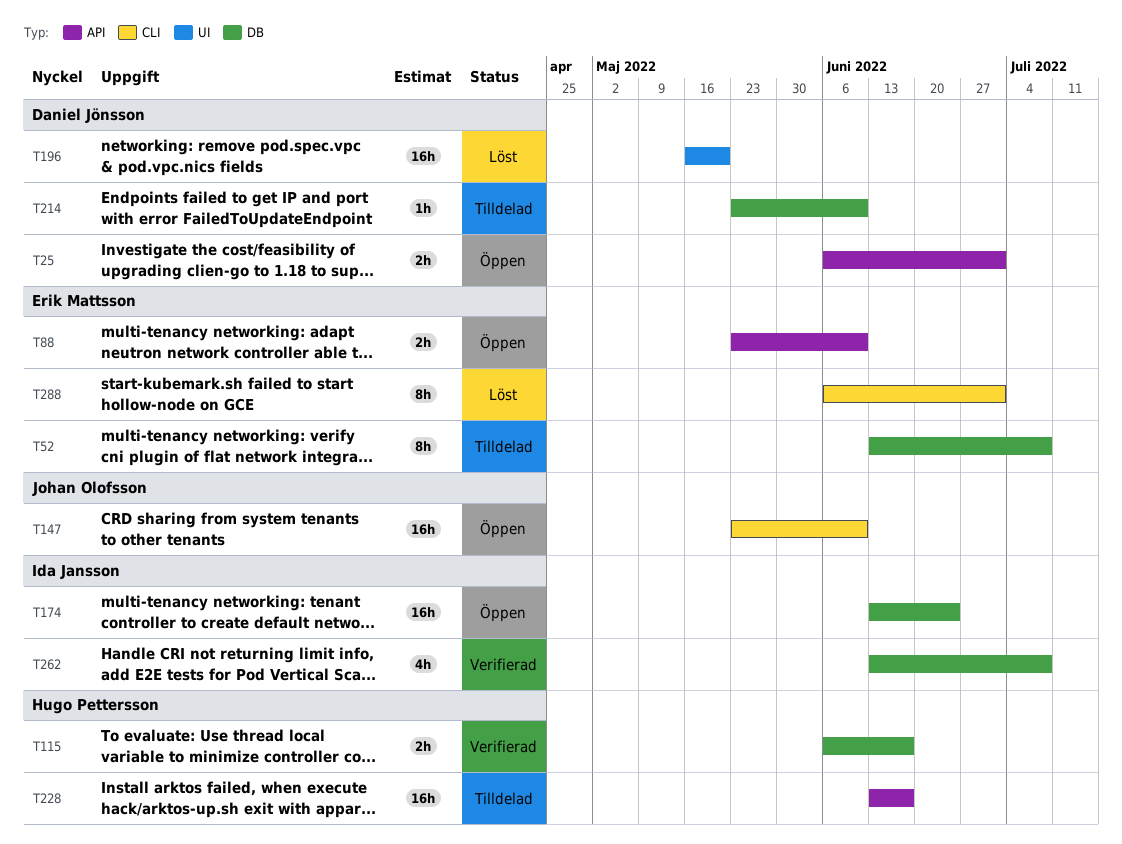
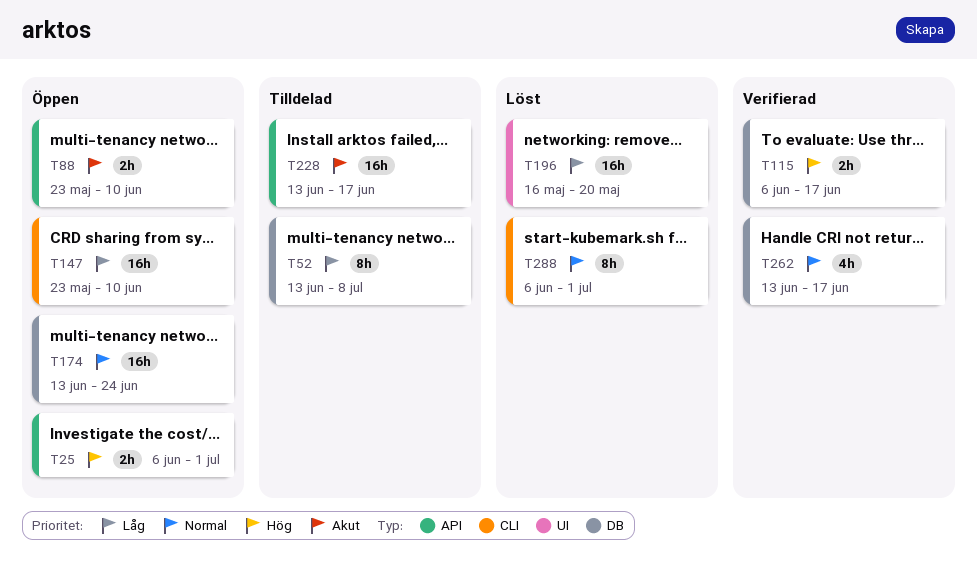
T214: present -> none
T262, due: Jul 8 -> Jun 17

